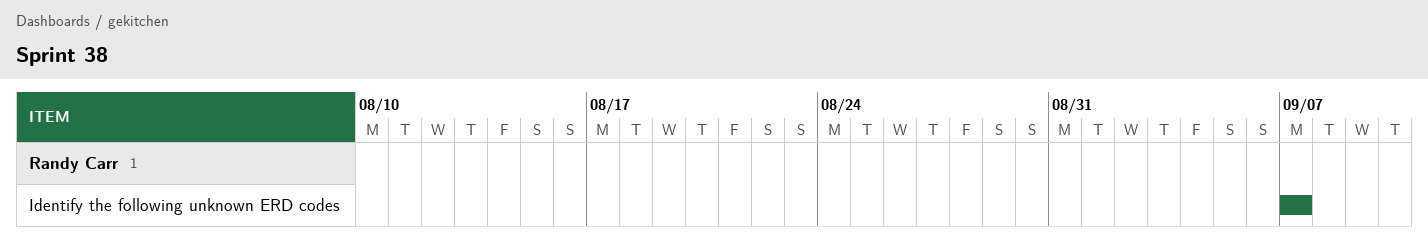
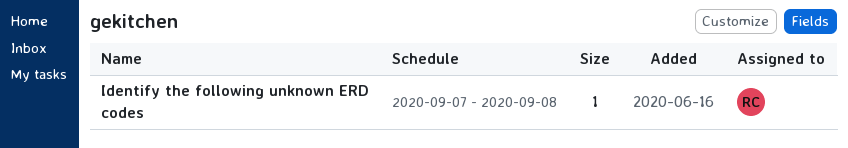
Identify the following unknown ERD codes, due: Sep 7 -> Sep 8

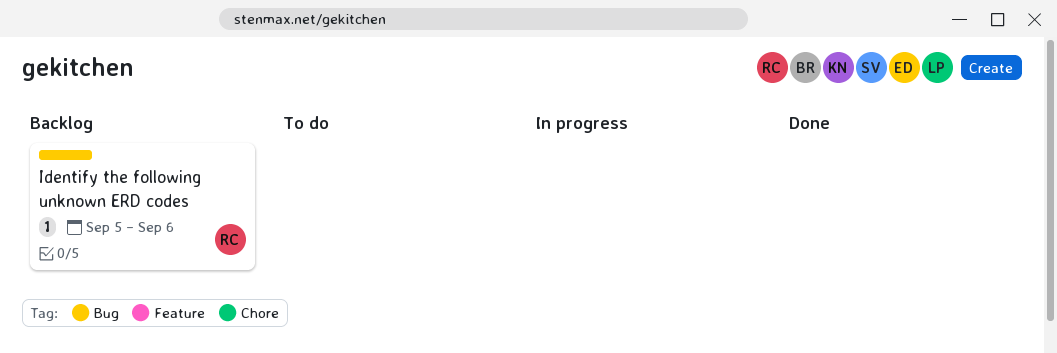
Identify the following unknown ERD codes, start: Sep 7 -> Sep 5
Identify the following unknown ERD codes, due: Sep 8 -> Sep 6

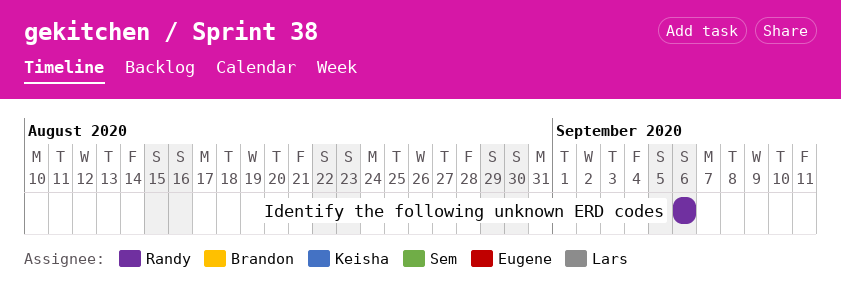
Identify the following unknown ERD codes, start: Sep 5 -> Sep 6

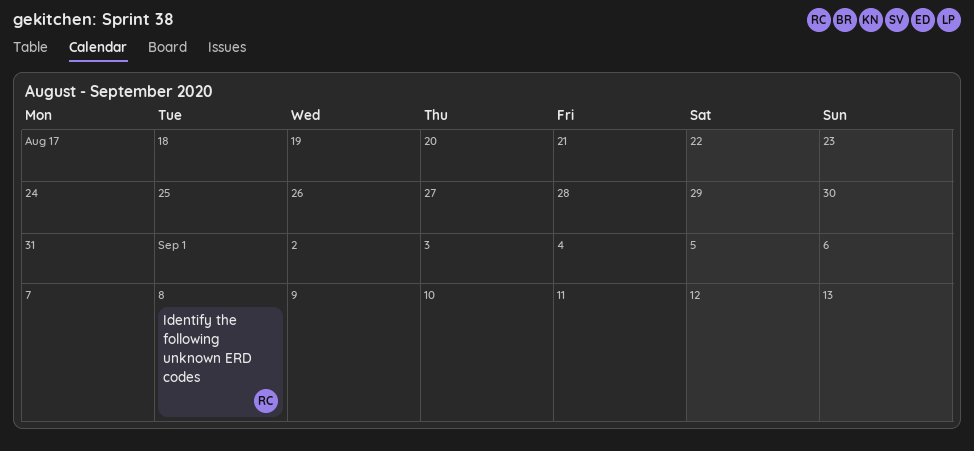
Identify the following unknown ERD codes, due: Sep 6 -> Sep 8

